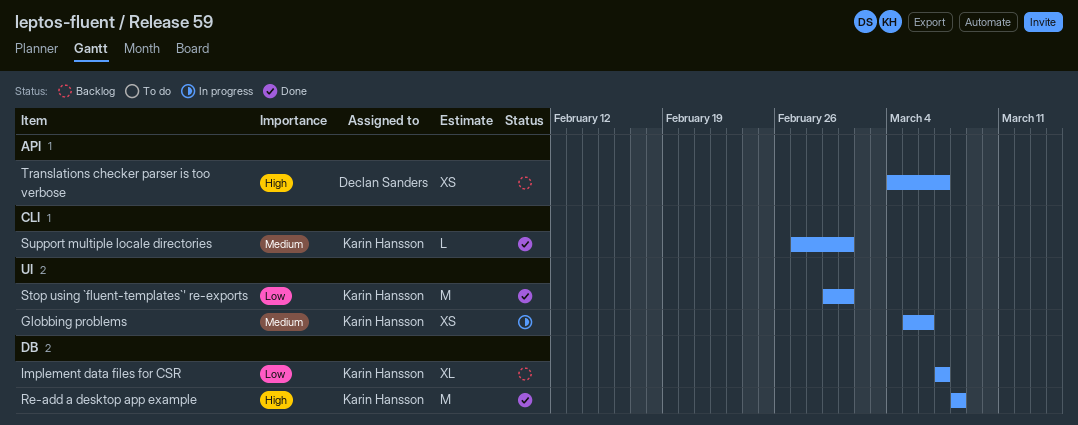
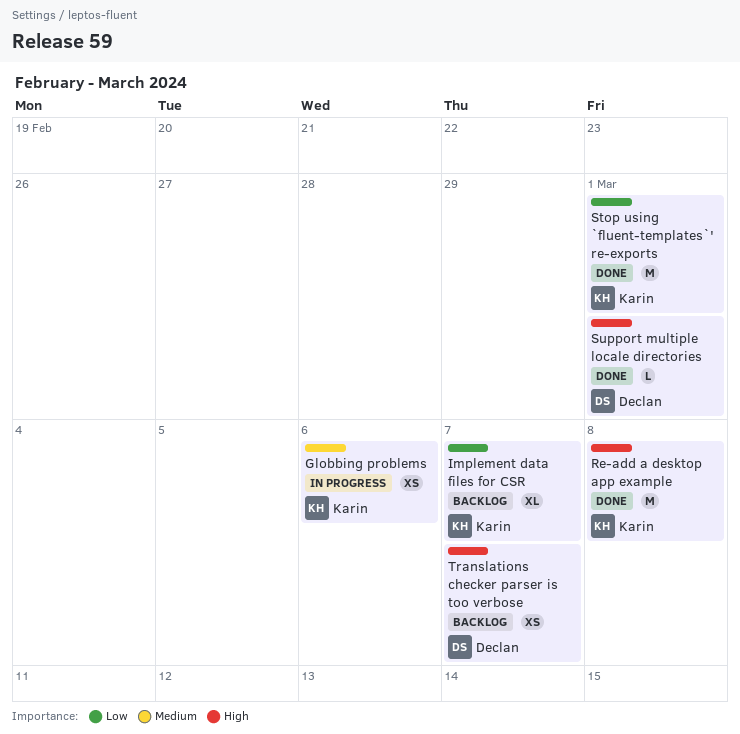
Support multiple locale directories, owner: Karin Hansson -> Declan Sanders
Support multiple locale directories, priority: Medium -> High

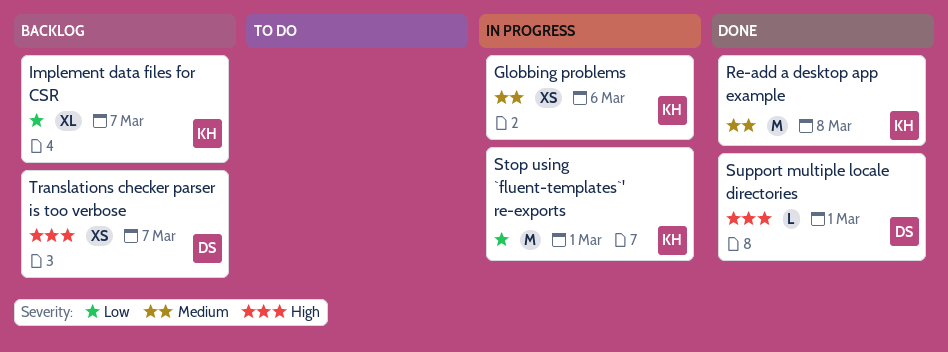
Re-add a desktop app example, priority: High -> Medium
Stop using `fluent-templates`' re-exports, status: Done -> In progress

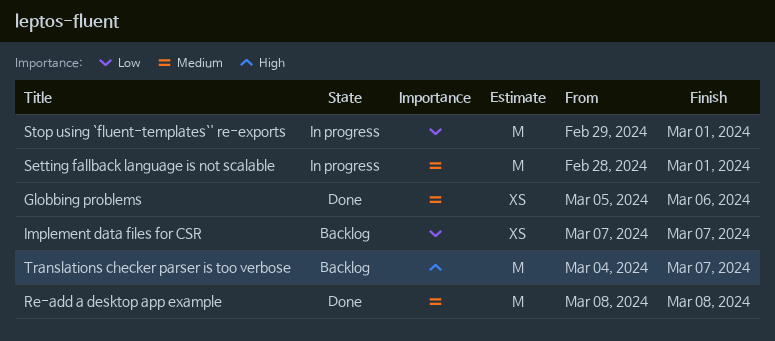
Globbing problems, status: In progress -> Done
Implement data files for CSR, estimate: XL -> XS
Setting fallback language is not scalable: none -> present
Support multiple locale directories: present -> none
Translations checker parser is too verbose, estimate: XS -> M

